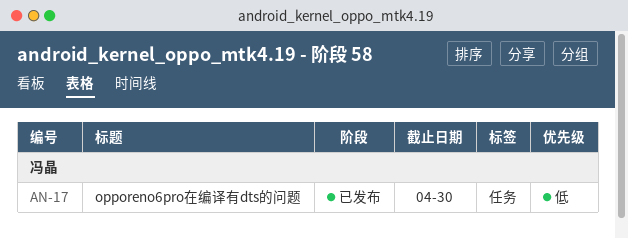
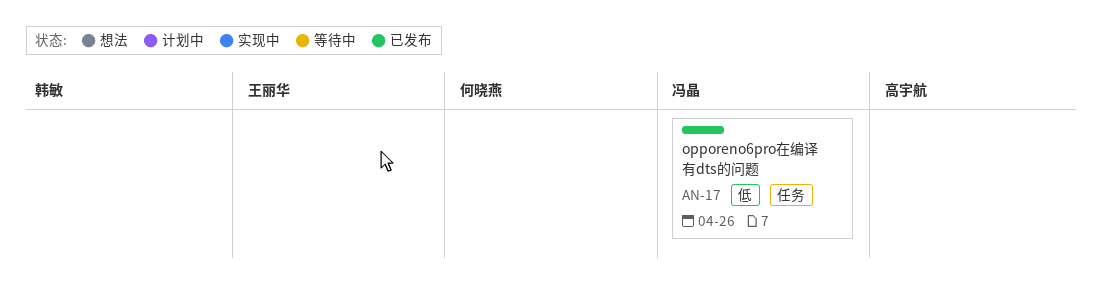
AN-17, due: Apr 30 -> Apr 26

